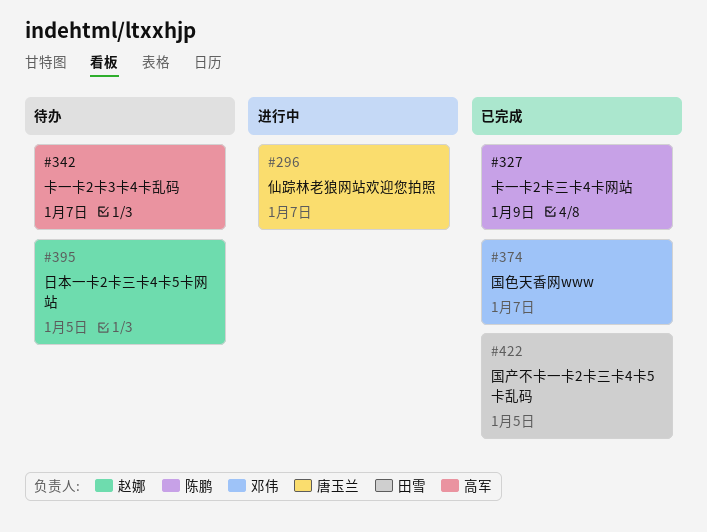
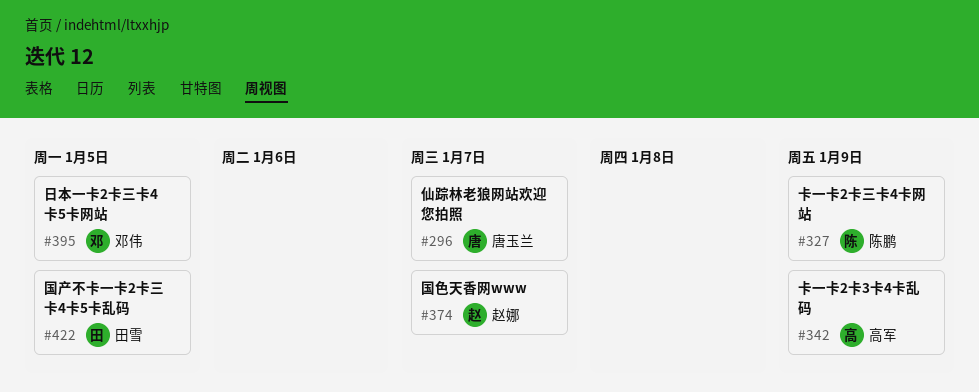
#342, due: Jan 7 -> Jan 9
#374, owner: 邓伟 -> 赵娜
#395, owner: 赵娜 -> 邓伟

